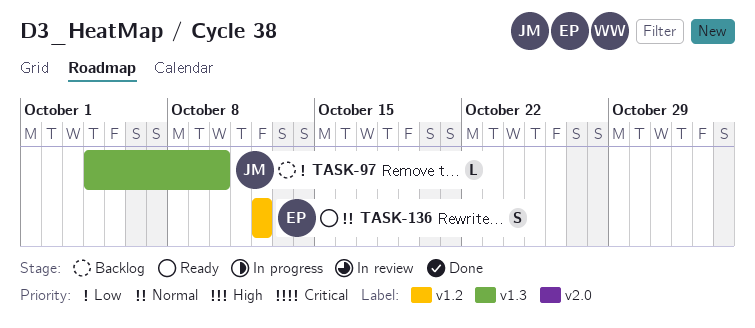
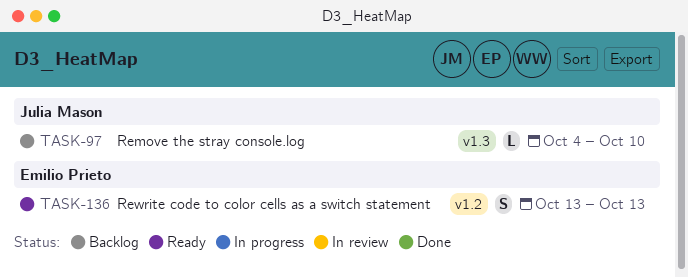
TASK-136, start: Oct 12 -> Oct 13
TASK-136, due: Oct 12 -> Oct 13

